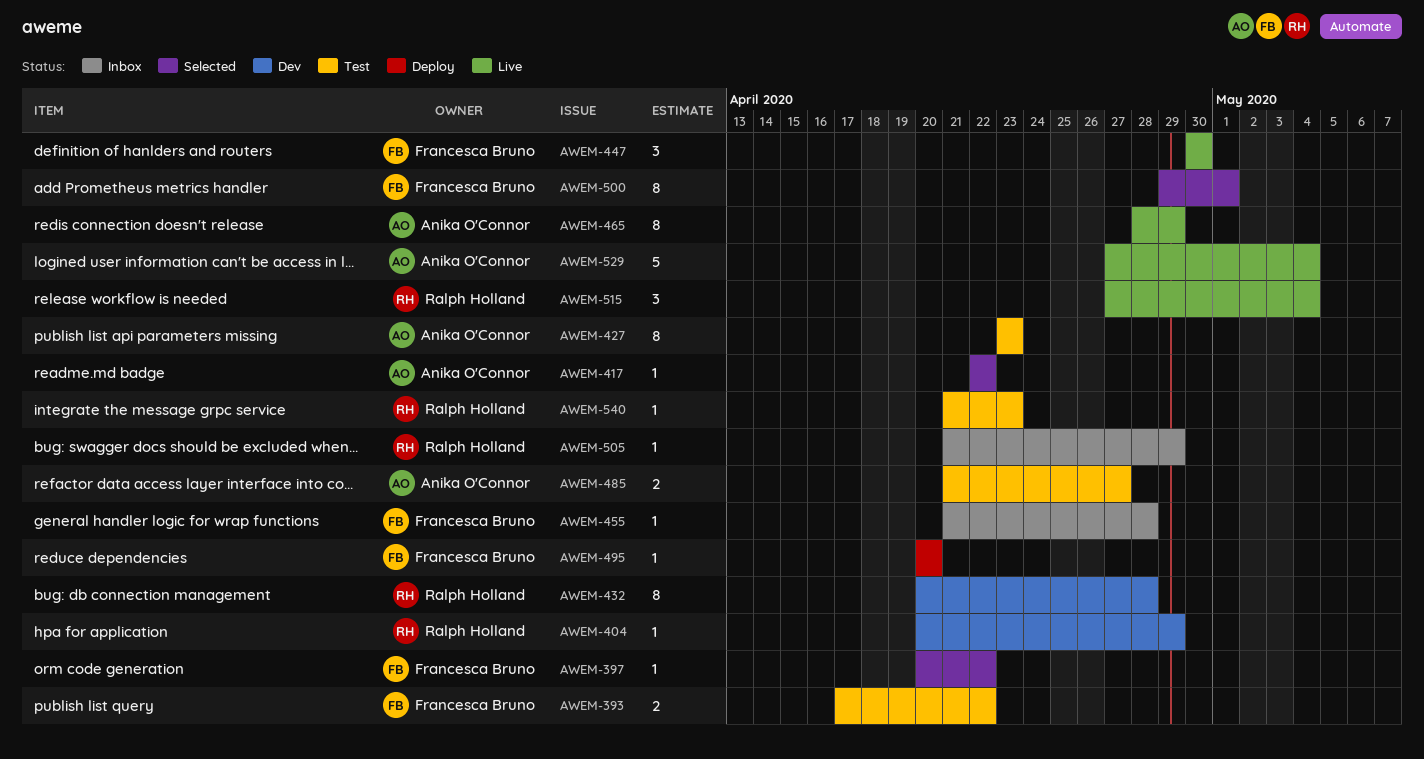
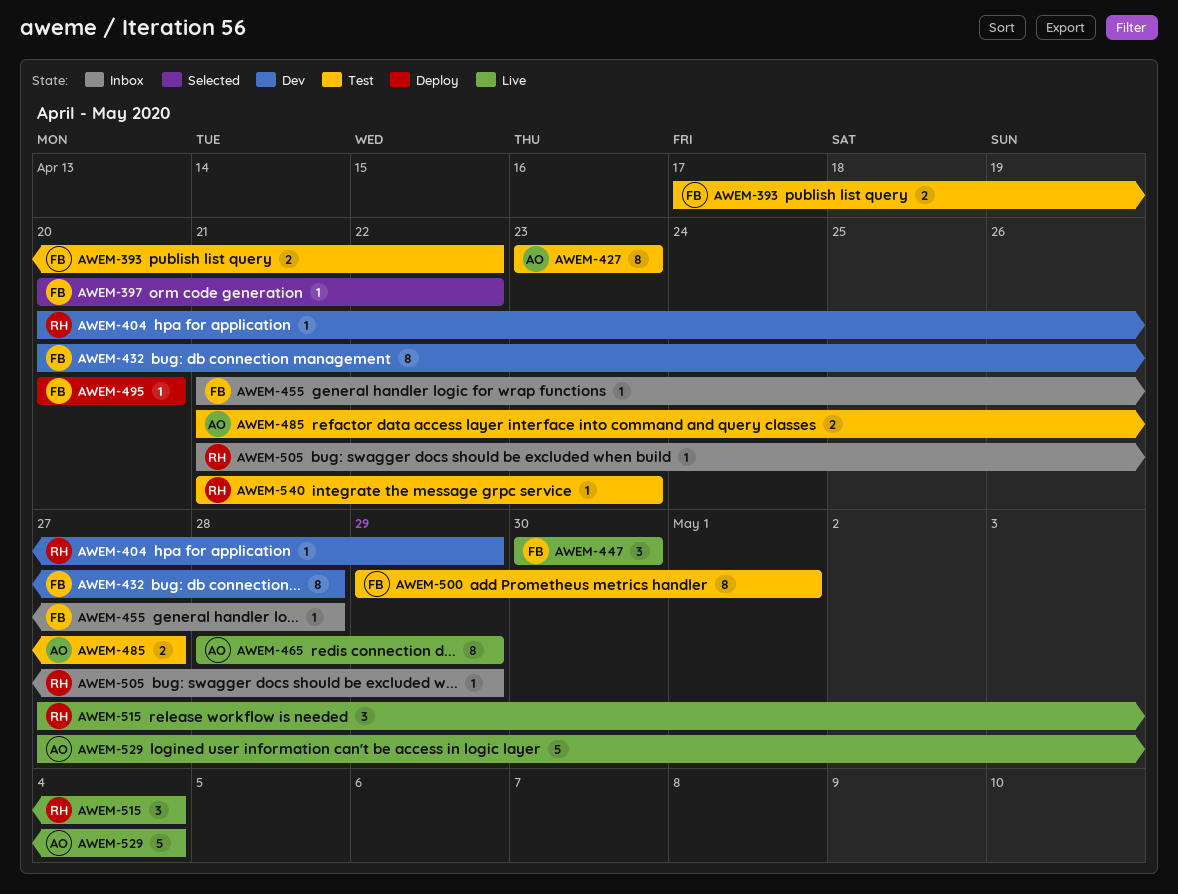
AWEM-417: present -> none
AWEM-432, owner: Ralph Holland -> Francesca Bruno
AWEM-500, status: Selected -> Test

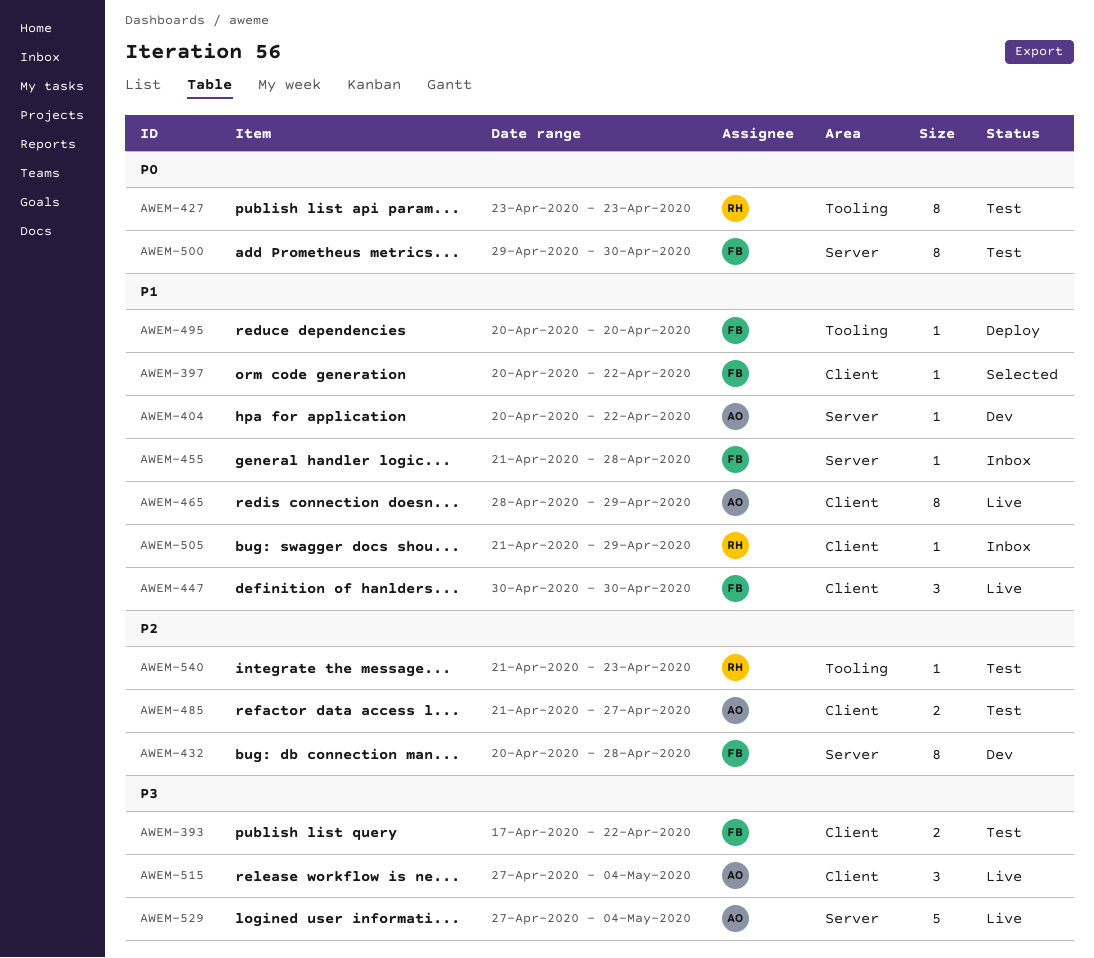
AWEM-404, owner: RH -> AO
AWEM-404, due: Apr 29 -> Apr 22
AWEM-427, owner: AO -> RH
AWEM-500, due: May 1 -> Apr 30
AWEM-515, owner: RH -> AO

